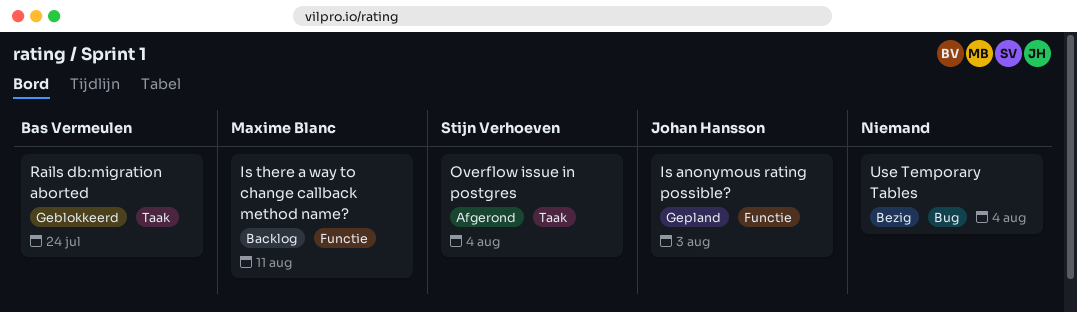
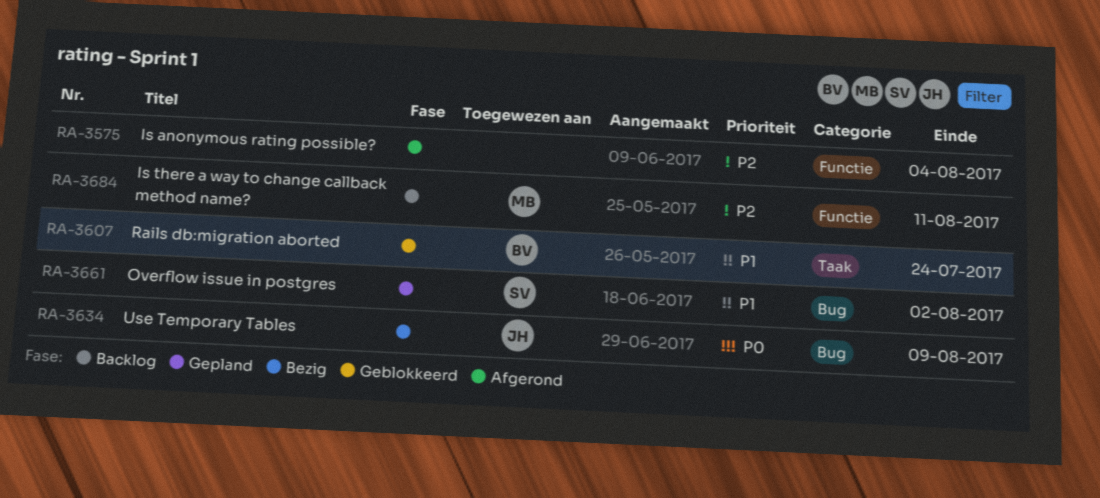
Is anonymous rating possible?, status: Gepland -> Afgerond
Is anonymous rating possible?, owner: Johan Hansson -> none
Is anonymous rating possible?, due: Aug 3 -> Aug 4
Overflow issue in postgres, status: Afgerond -> Gepland
Overflow issue in postgres, label: Taak -> Bug
Overflow issue in postgres, due: Aug 4 -> Aug 2
Use Temporary Tables, owner: none -> Johan Hansson
Use Temporary Tables, due: Aug 4 -> Aug 9

